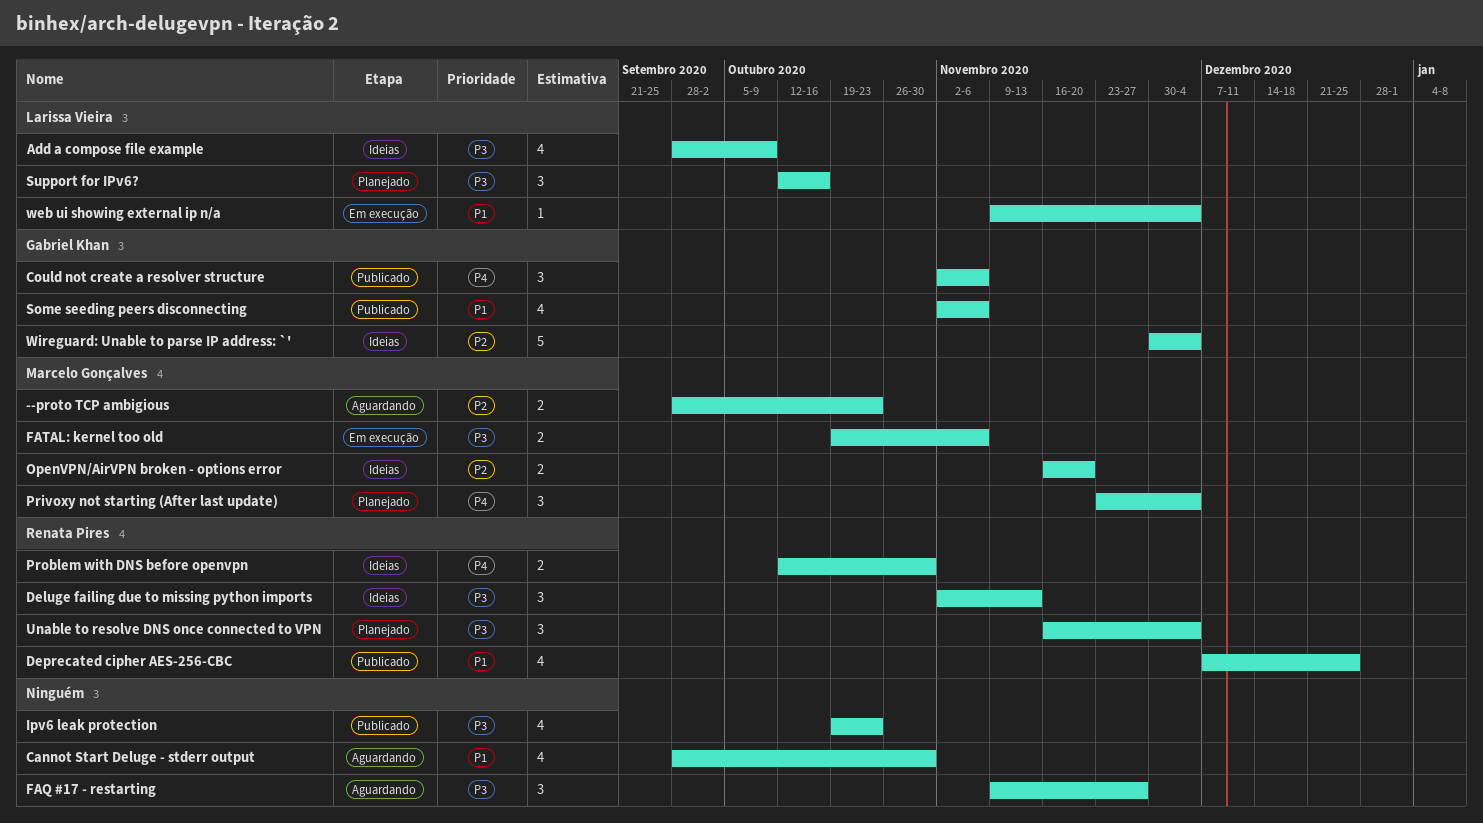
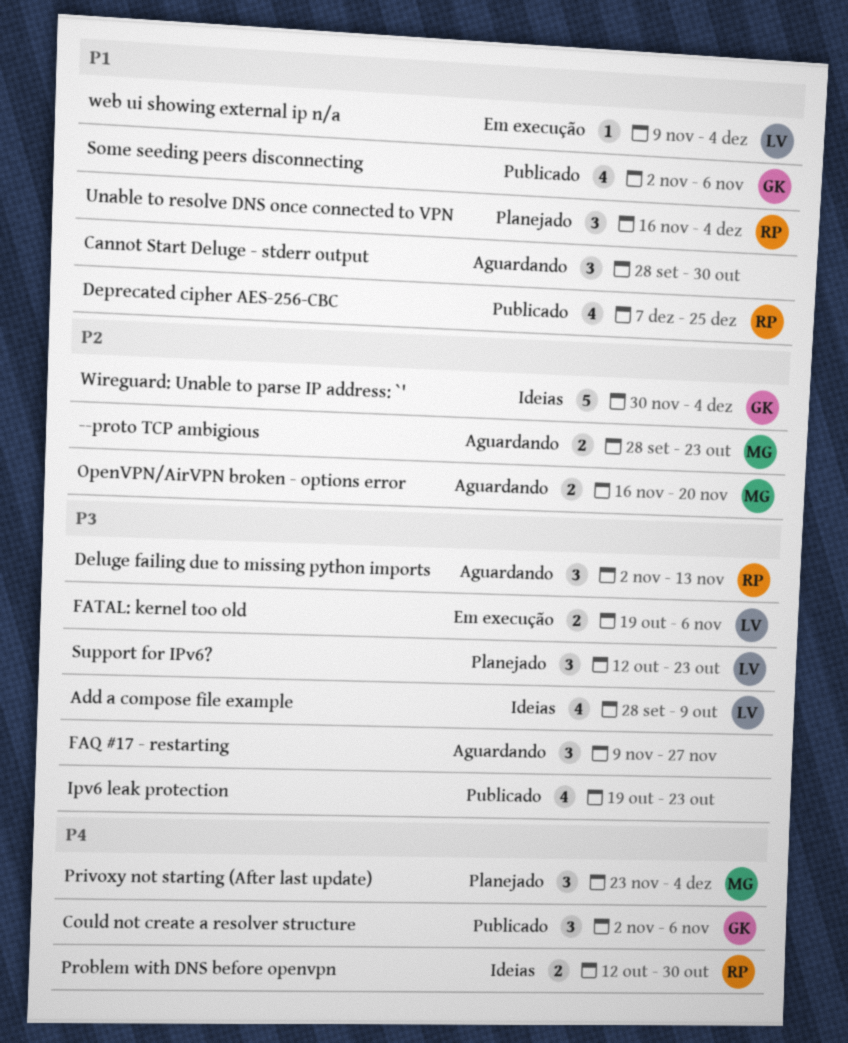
Cannot Start Deluge - stderr output, estimate: 4 -> 3
Deluge failing due to missing python imports, status: Ideias -> Aguardando
FATAL: kernel too old, owner: Marcelo Gonçalves -> Larissa Vieira
OpenVPN/AirVPN broken - options error, status: Ideias -> Aguardando
Support for IPv6?, due: Oct 16 -> Oct 23
Unable to resolve DNS once connected to VPN, priority: P3 -> P1

